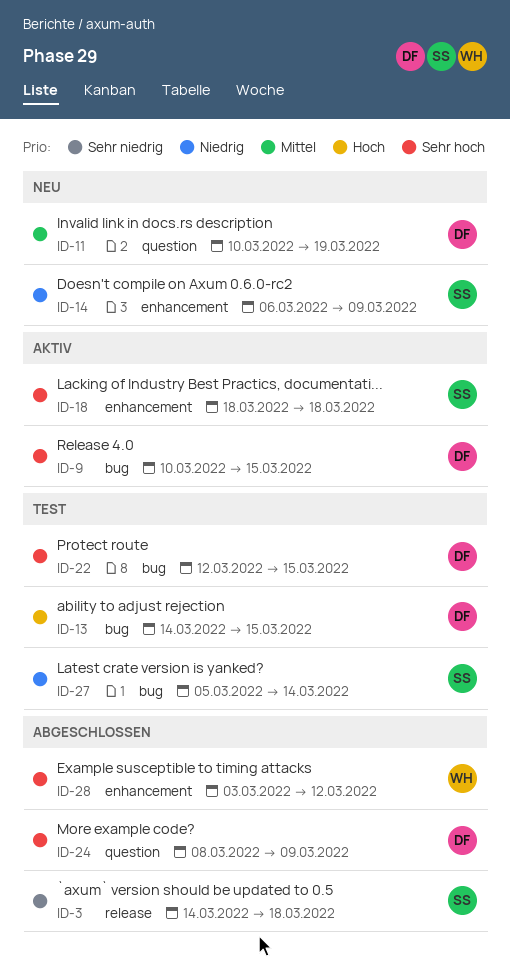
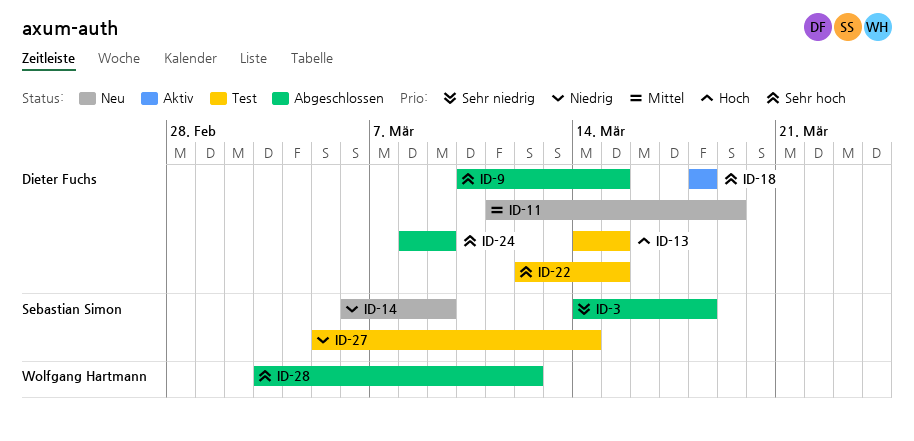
ID-9, status: Aktiv -> Abgeschlossen
ID-11, start: Mar 10 -> Mar 11
ID-18, owner: Sebastian Simon -> Dieter Fuchs

